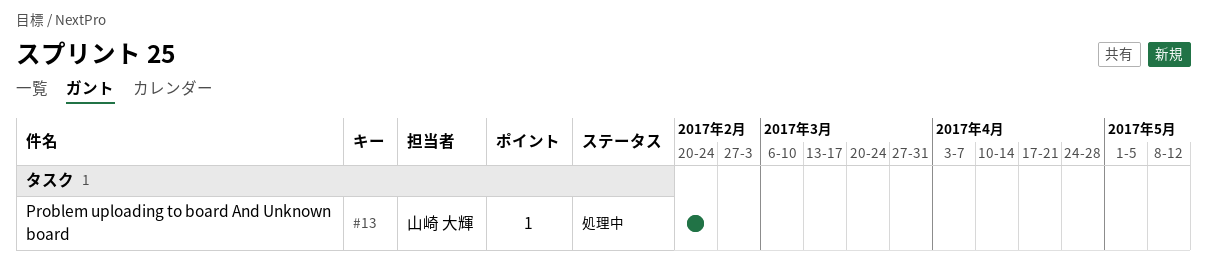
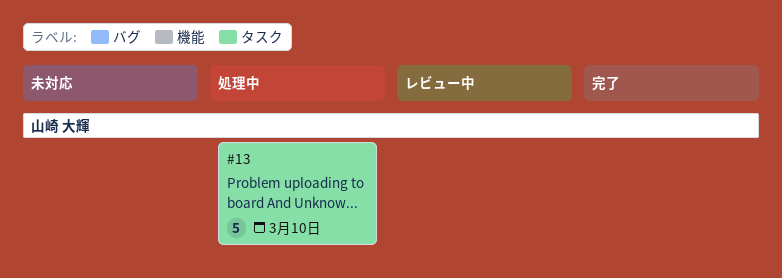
#13, estimate: 1 -> 5
#13, due: Feb 24 -> Mar 10

